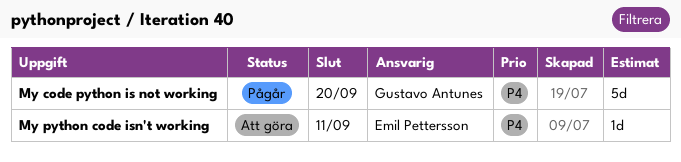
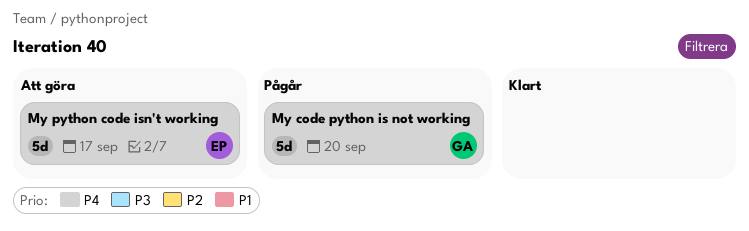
My python code isn't working, estimate: 1d -> 5d
My python code isn't working, due: Sep 11 -> Sep 17

